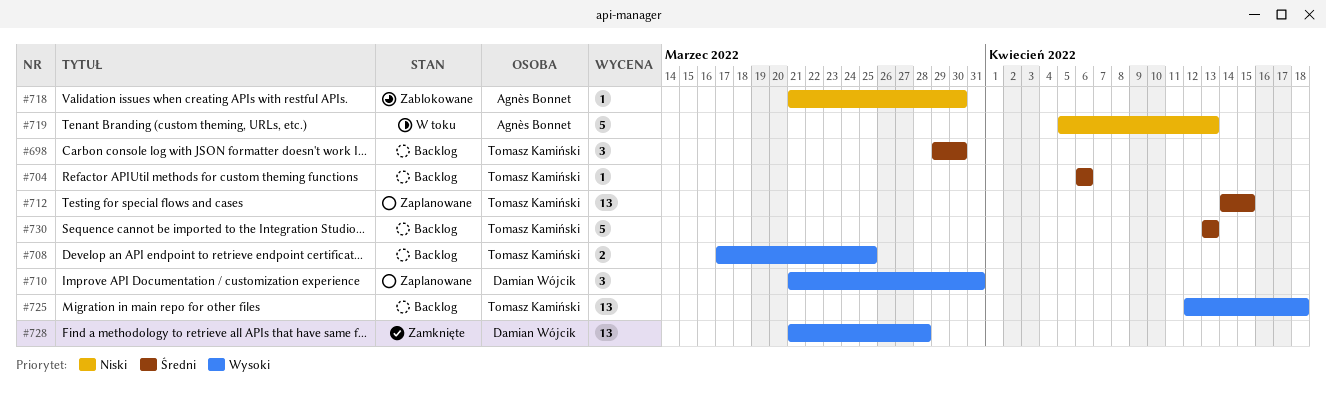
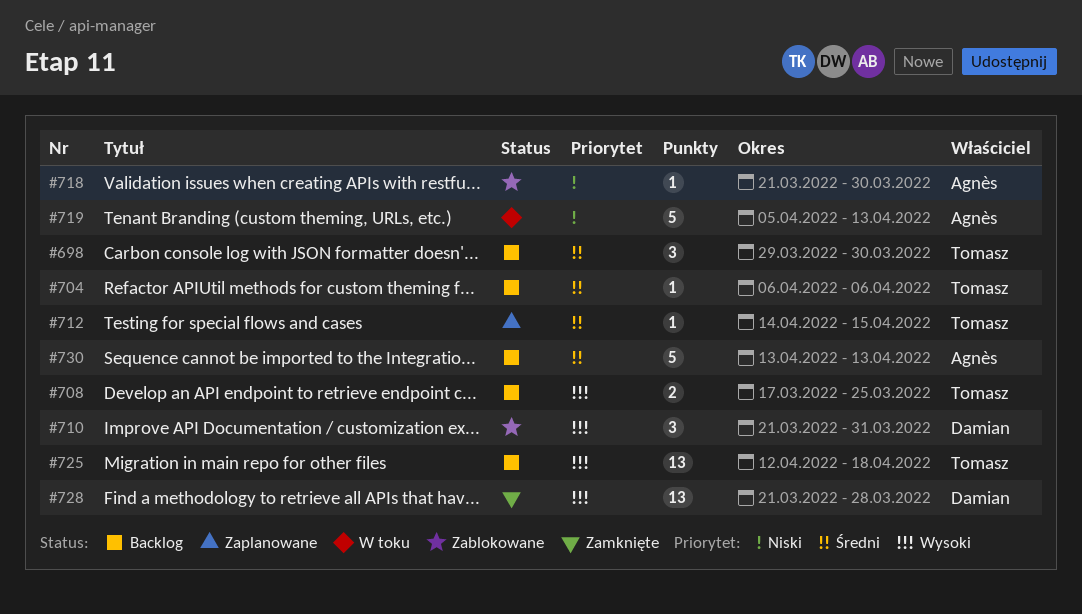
#710, status: Zaplanowane -> Zablokowane
#712, estimate: 13 -> 1
#730, owner: Tomasz Kamiński -> Agnès Bonnet

